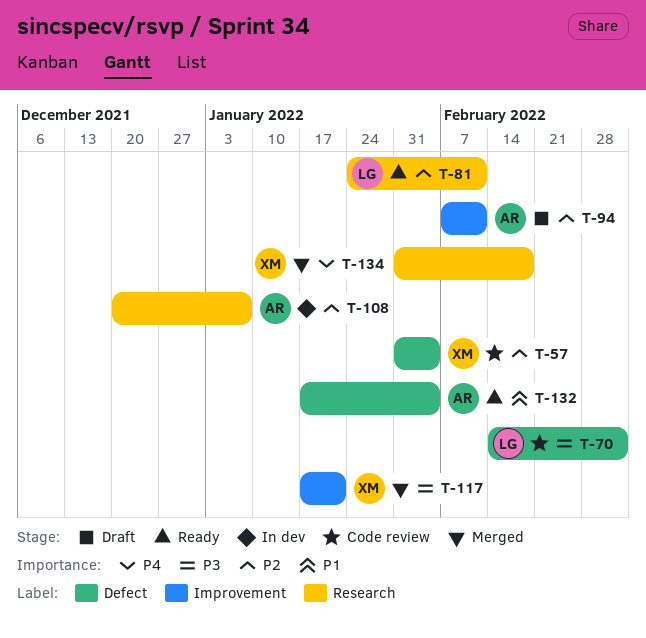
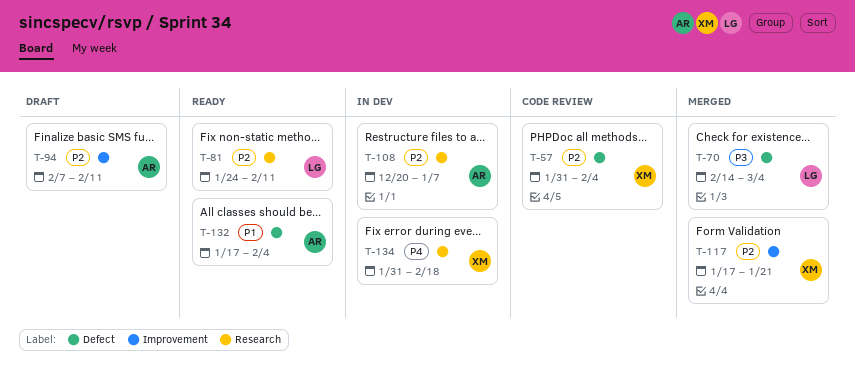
T-70, status: Code review -> Merged
T-117, priority: P3 -> P2
T-134, status: Merged -> In dev

